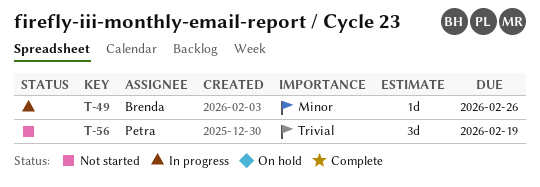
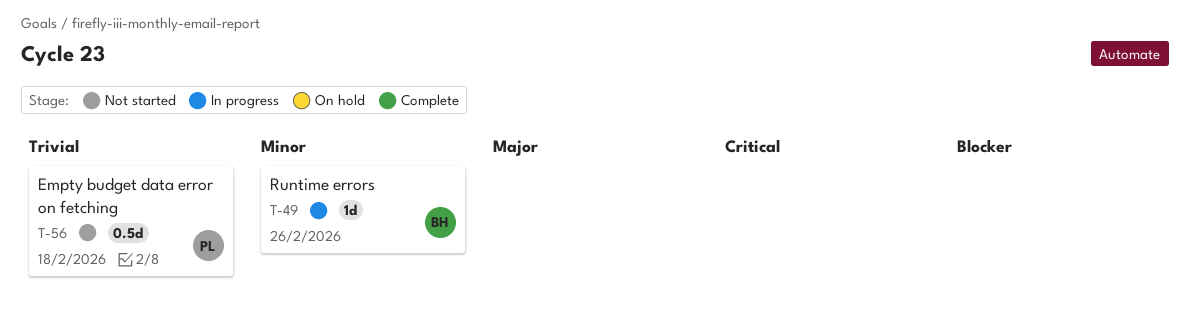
T-56, estimate: 3d -> 0.5d
T-56, due: Feb 19 -> Feb 18

